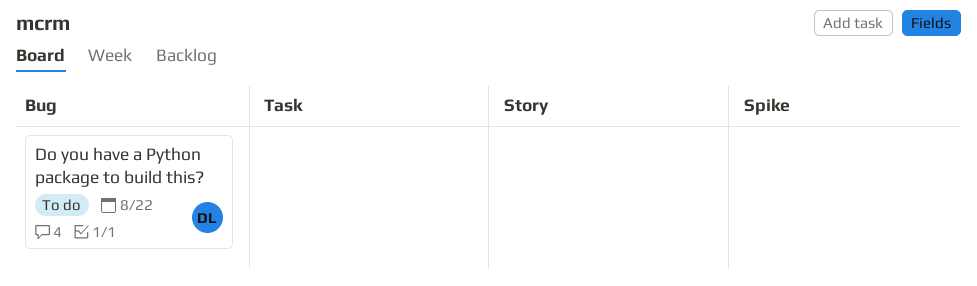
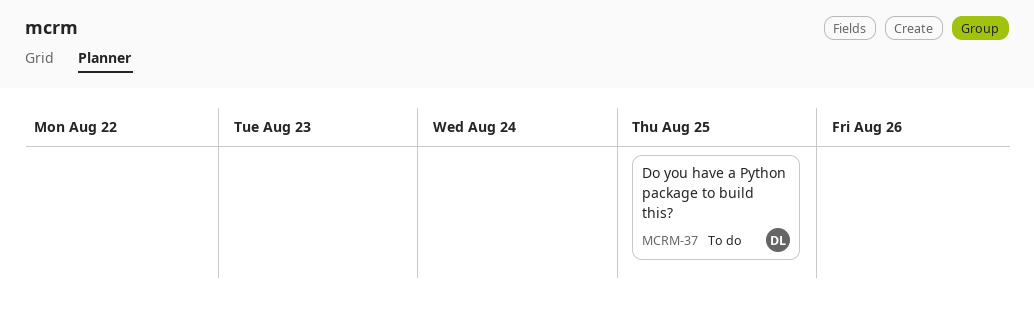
Do you have a Python package to build this?, due: Aug 22 -> Aug 25

